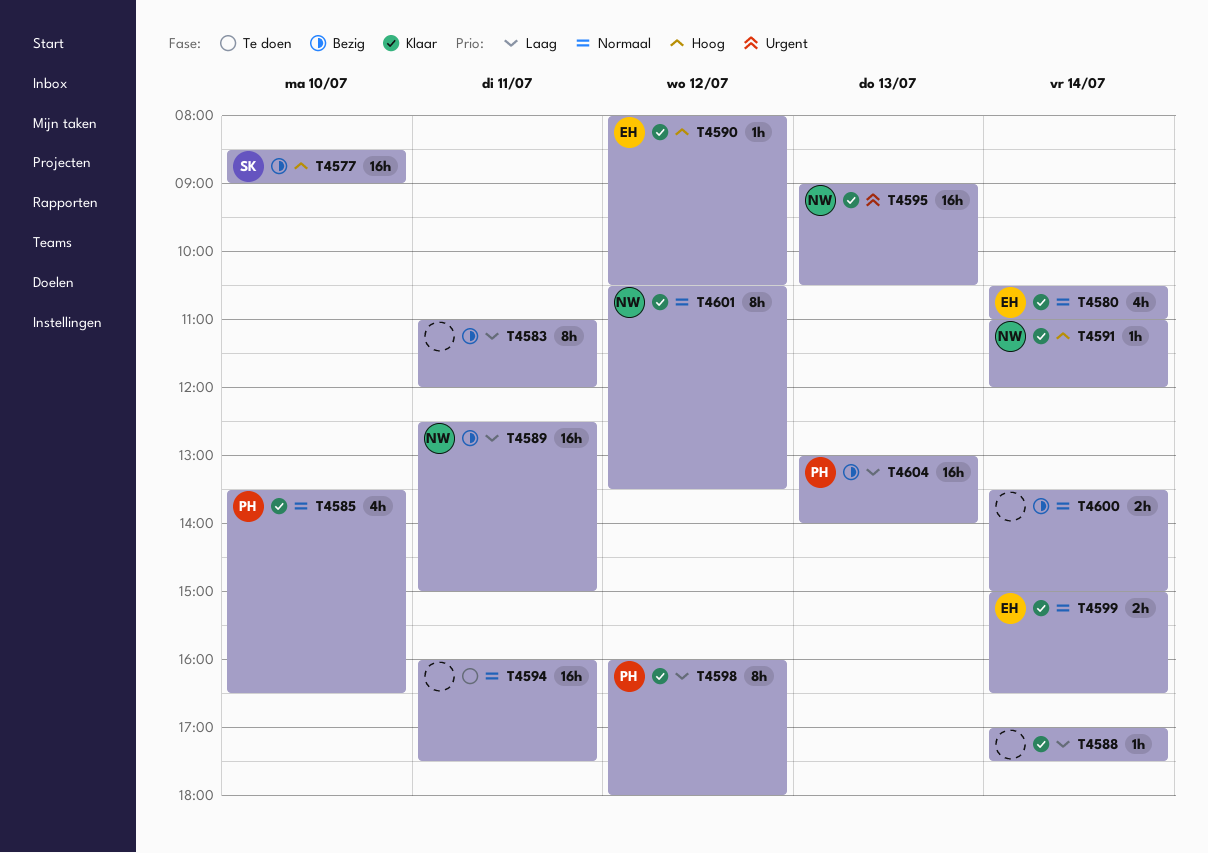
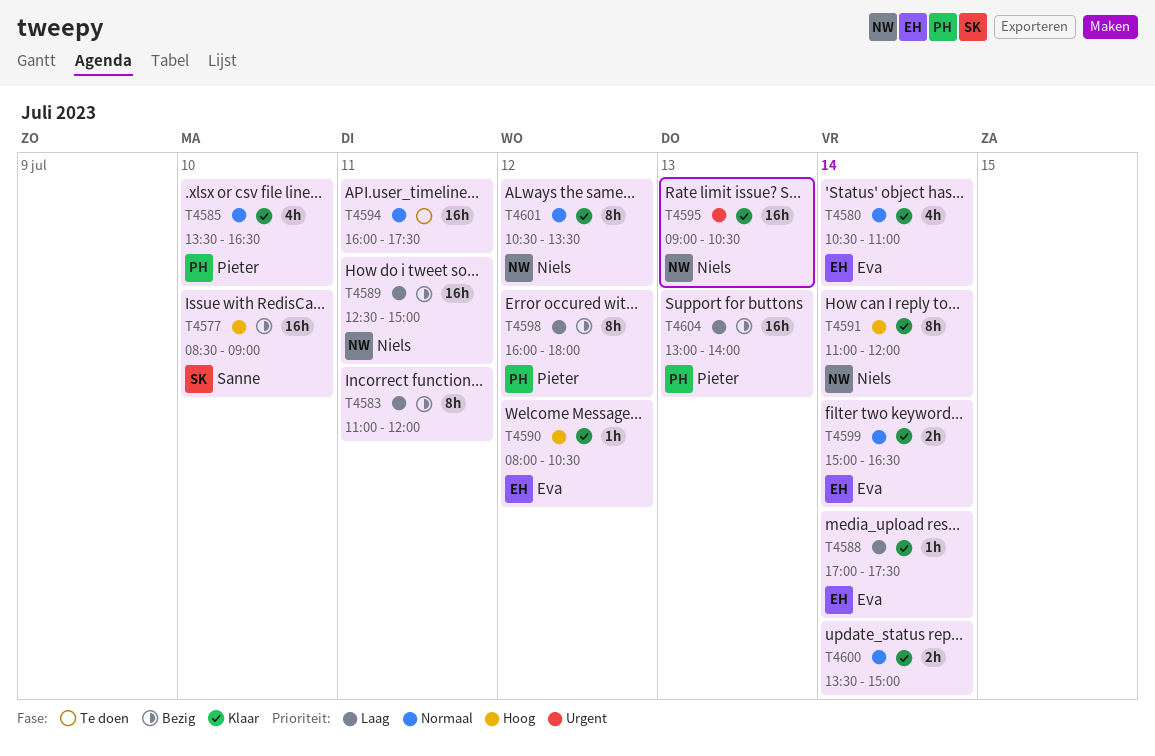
T4588, owner: none -> Eva
T4591, estimate: 1h -> 8h
T4598, status: Klaar -> Bezig
T4600, status: Bezig -> Klaar

